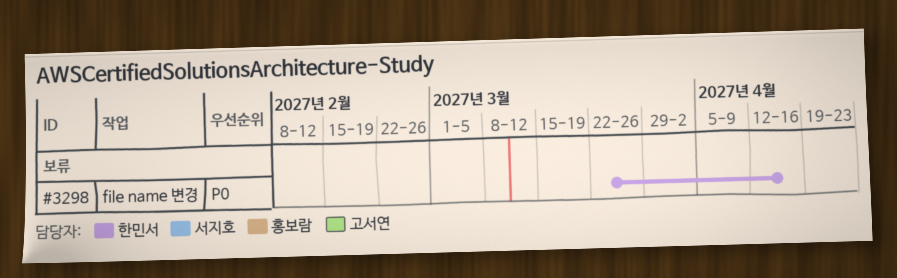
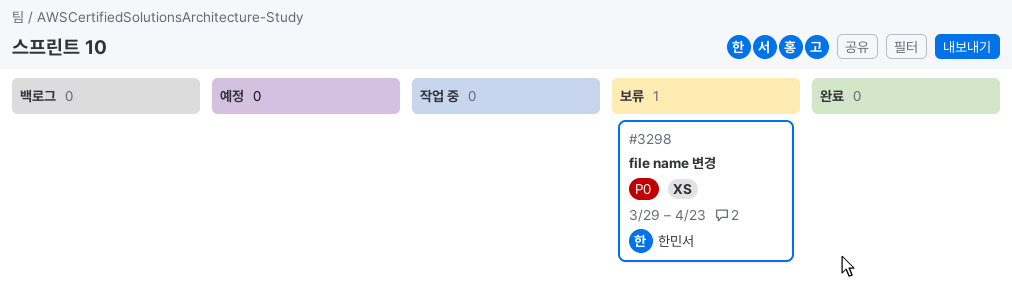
#3298, start: Mar 22 -> Mar 29
#3298, due: Apr 16 -> Apr 23

